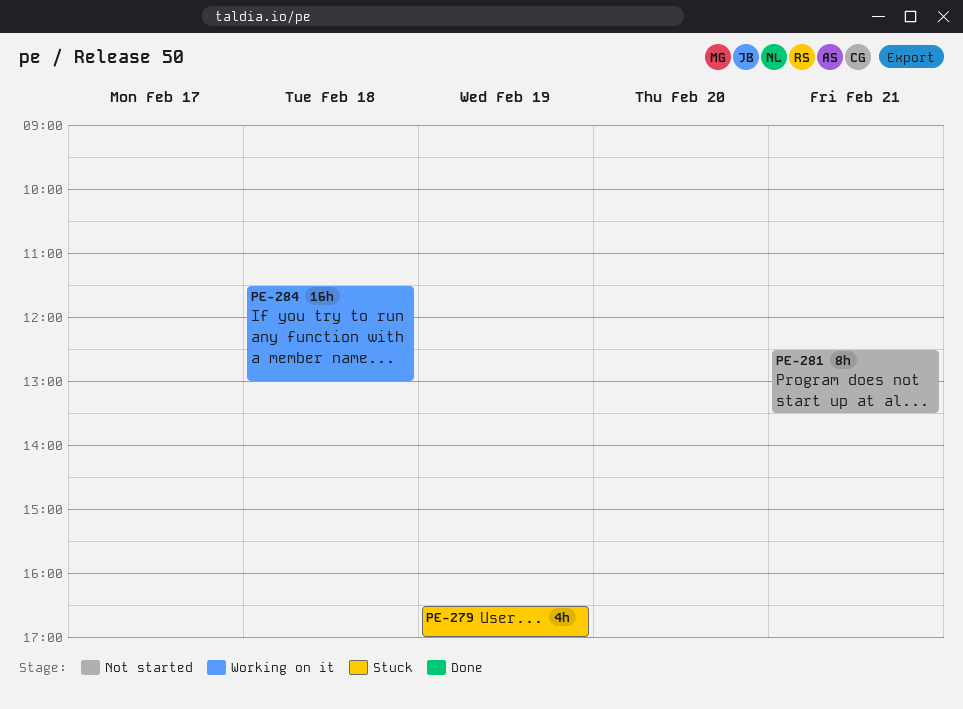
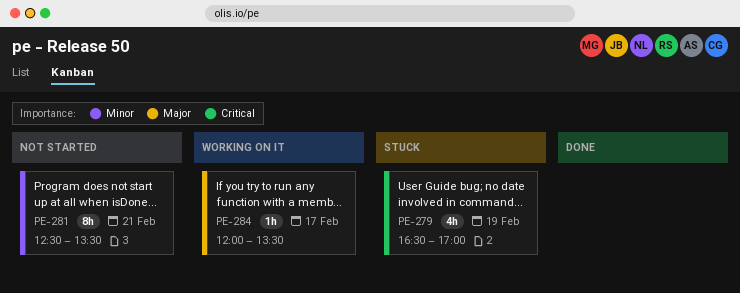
PE-284, estimate: 16h -> 1h
PE-284, day: Feb 18 -> Feb 17
PE-284, begins: 11:30 -> 12:00
PE-284, ends: 13:00 -> 13:30

